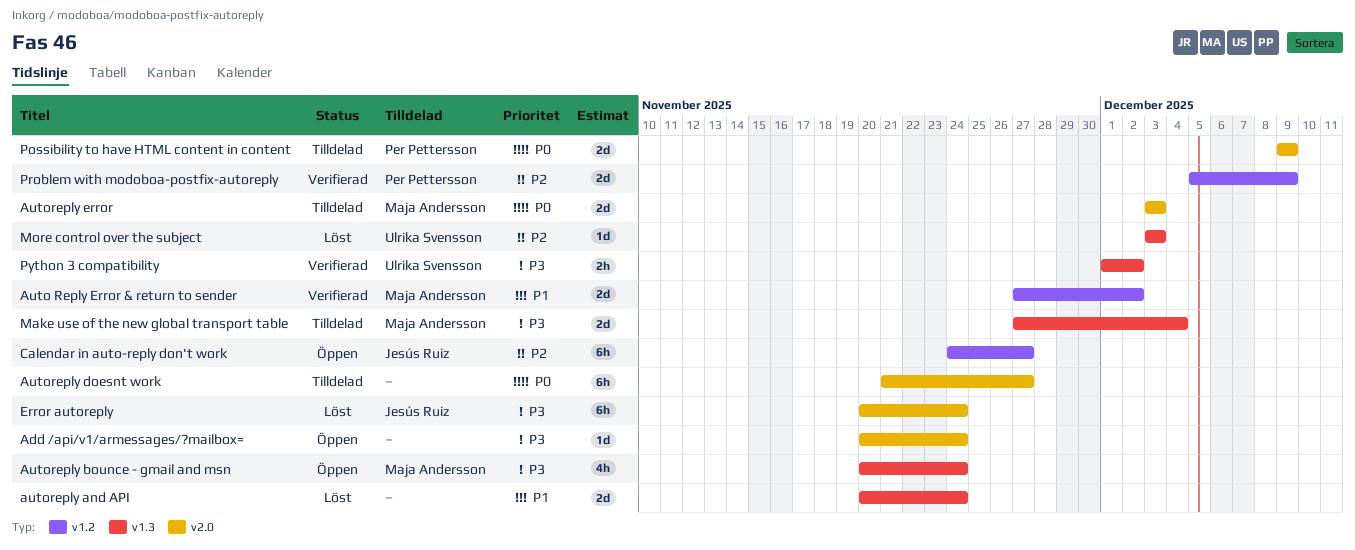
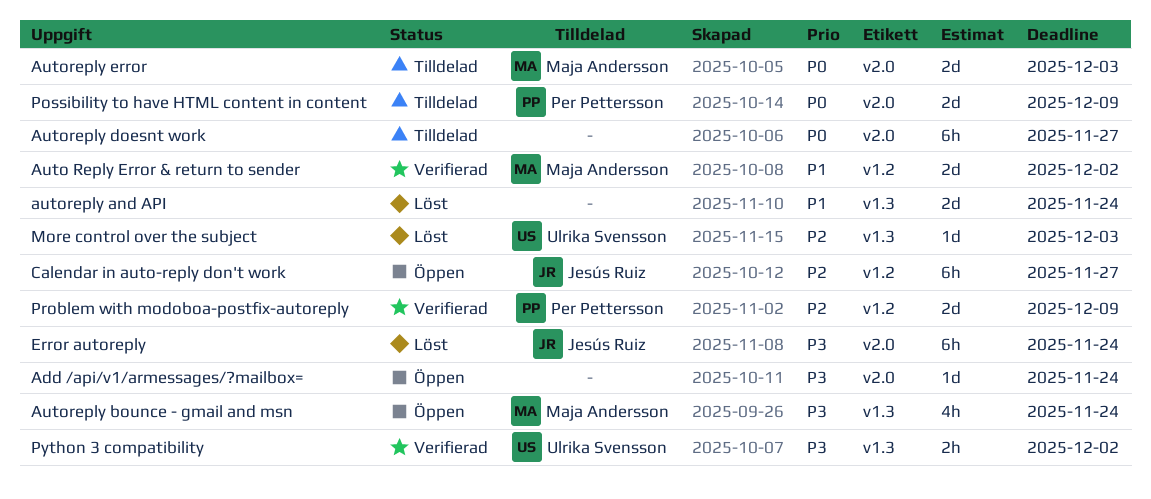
Make use of the new global transport table: present -> none

